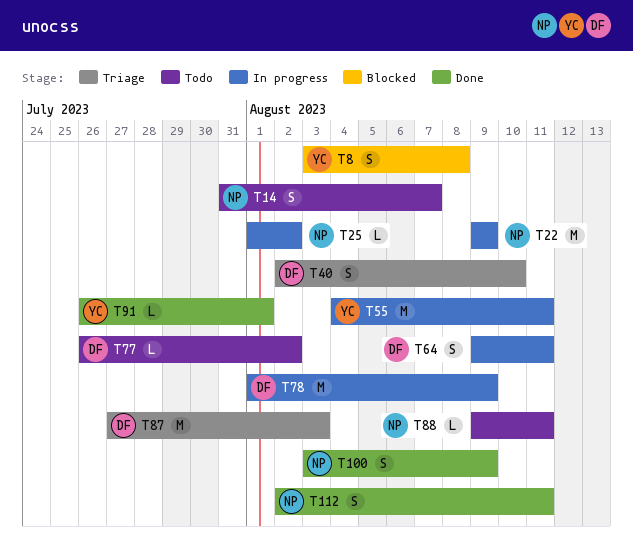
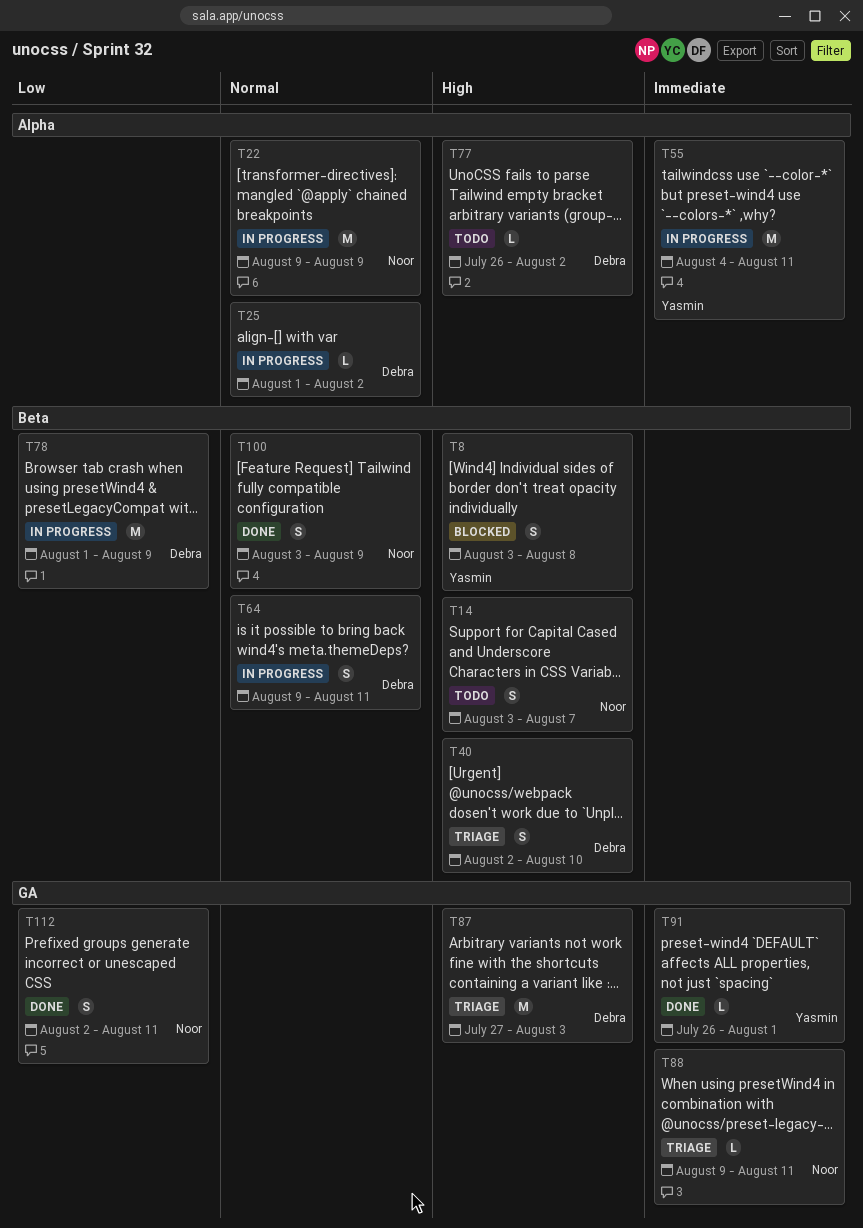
T14, start: Jul 31 -> Aug 3
T25, owner: Noor -> Debra
T88, status: Todo -> Triage

